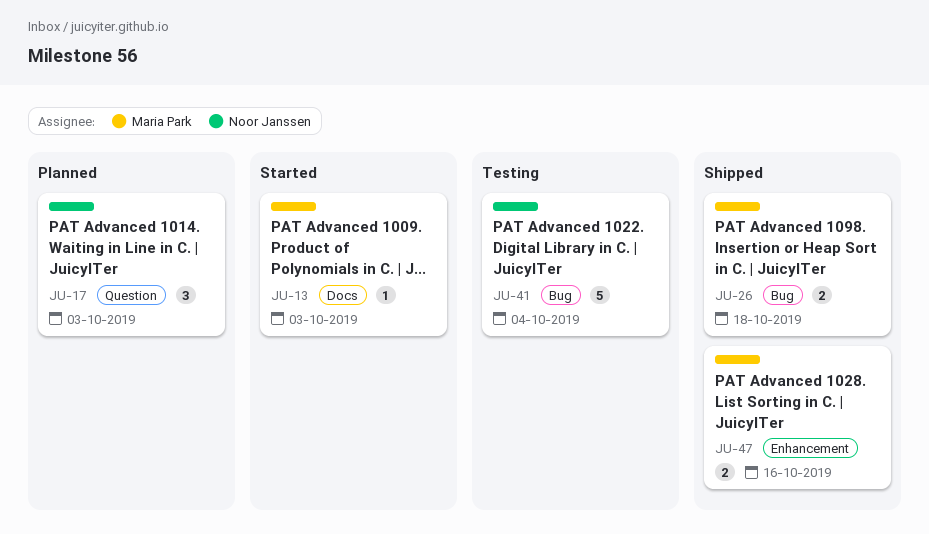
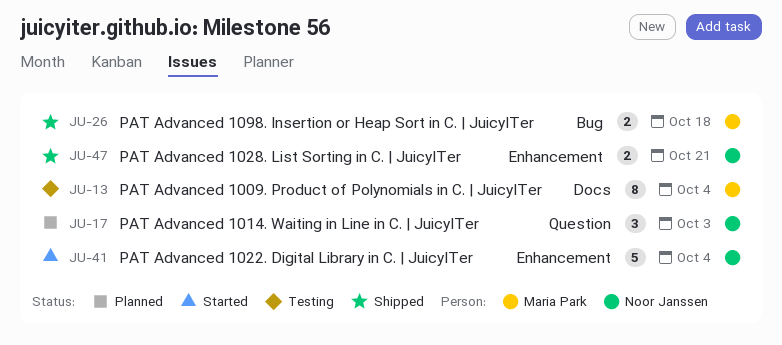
JU-13, status: Started -> Testing
JU-13, estimate: 1 -> 8
JU-13, due: Oct 3 -> Oct 4
JU-41, status: Testing -> Started
JU-41, label: Bug -> Enhancement
JU-47, owner: Maria Park -> Noor Janssen
JU-47, due: Oct 16 -> Oct 21

